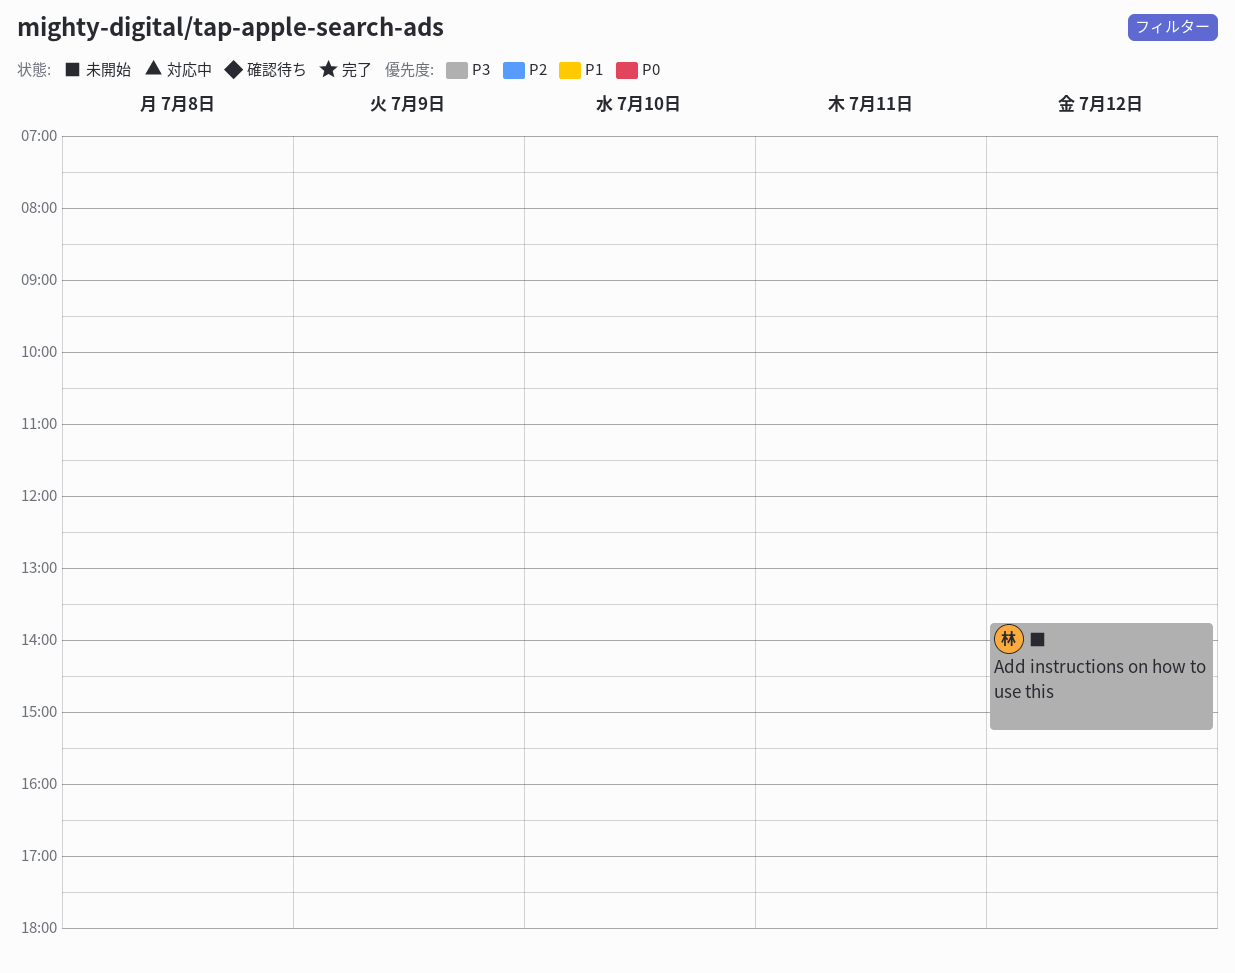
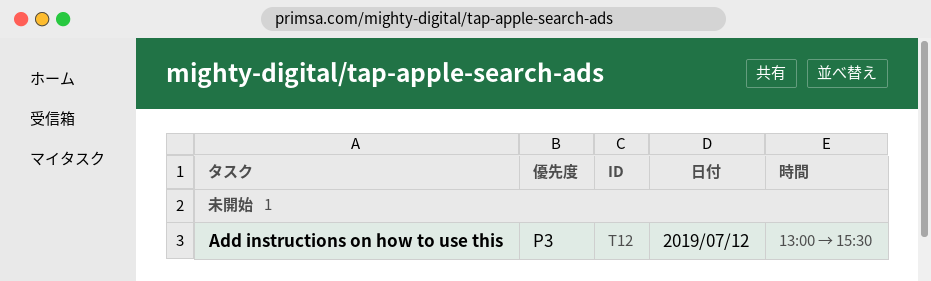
Add instructions on how to use this, begins: 13:45 -> 13:00
Add instructions on how to use this, ends: 15:15 -> 15:30

